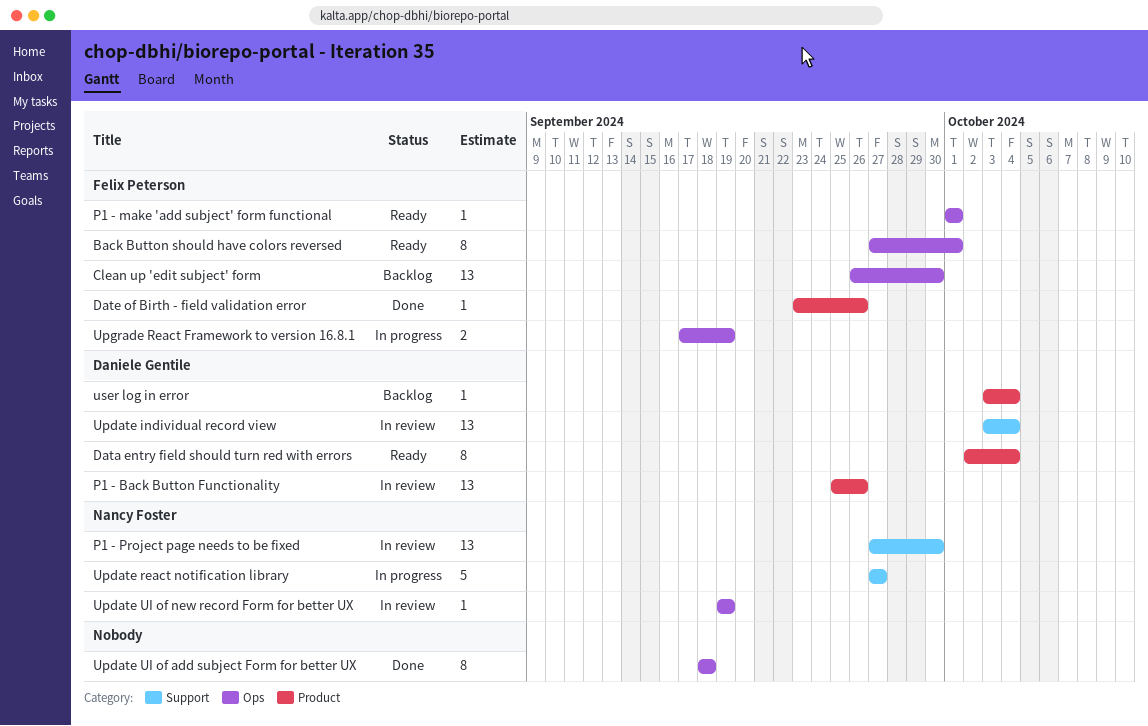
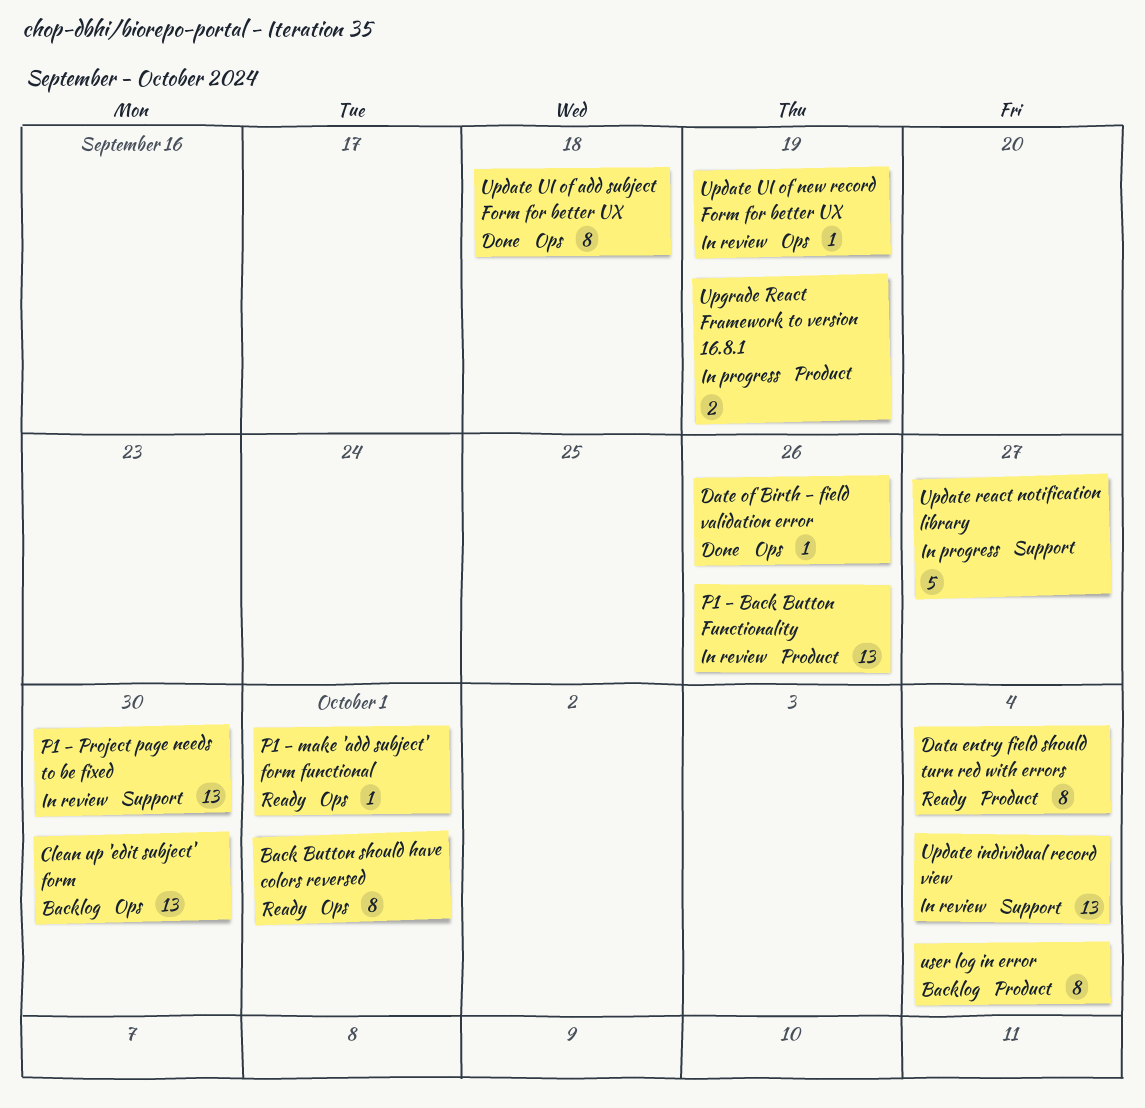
Date of Birth - field validation error, label: Product -> Ops
Upgrade React Framework to version 16.8.1, label: Ops -> Product
user log in error, estimate: 1 -> 8

